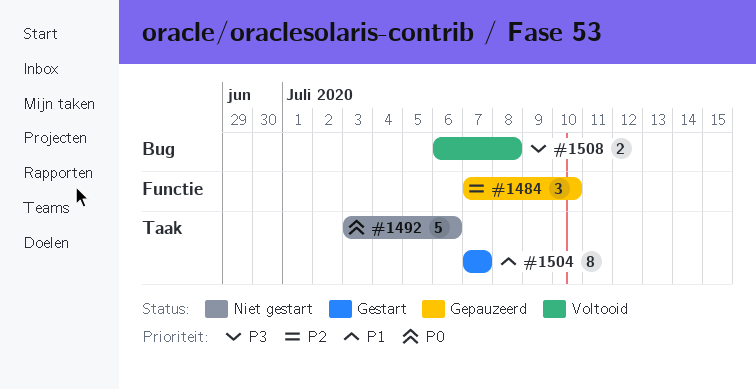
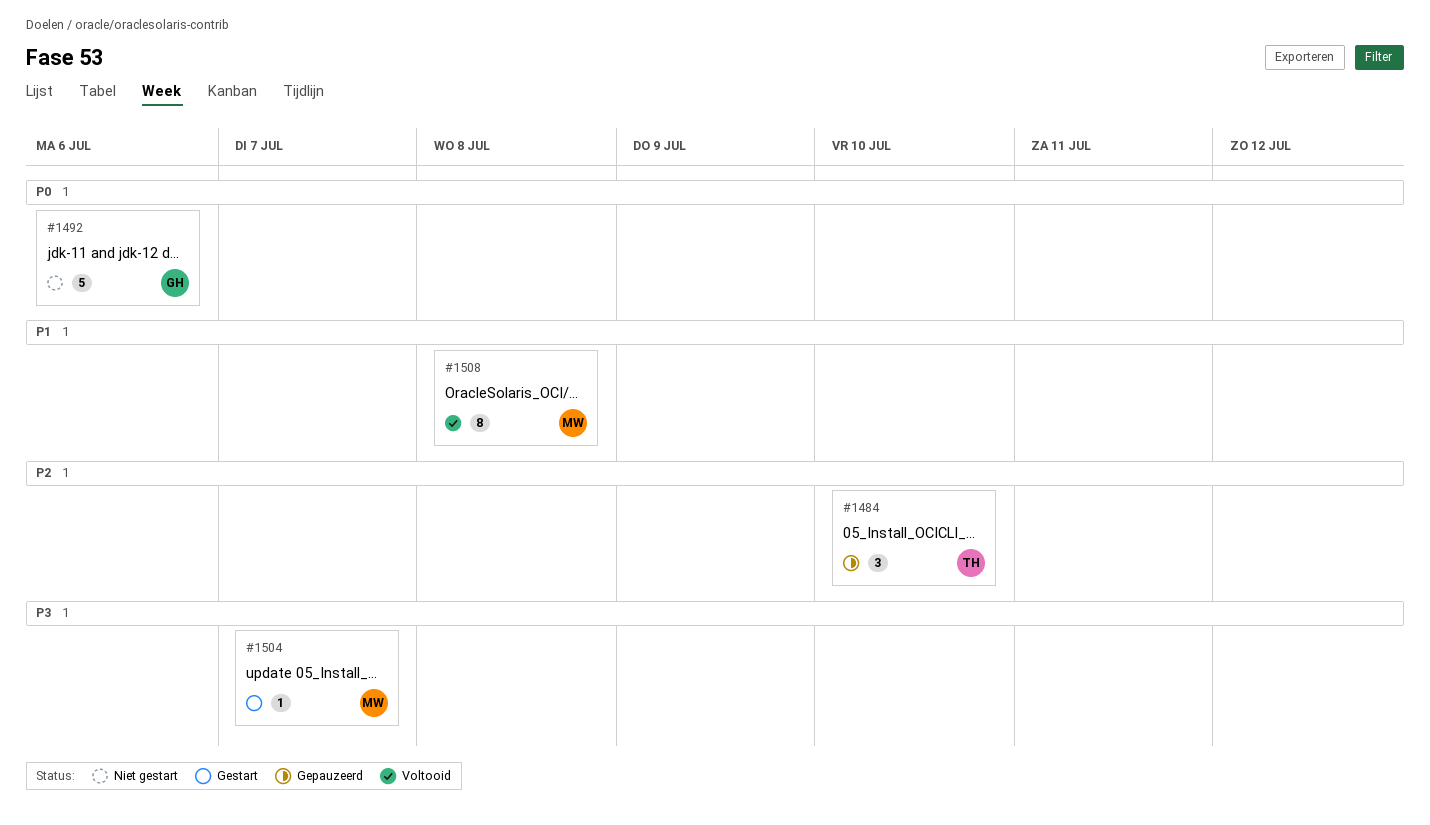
#1504, priority: P1 -> P3
#1504, estimate: 8 -> 1
#1508, priority: P3 -> P1
#1508, estimate: 2 -> 8

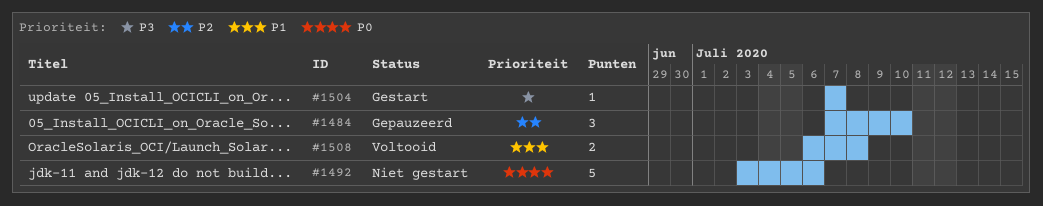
#1508, estimate: 8 -> 2

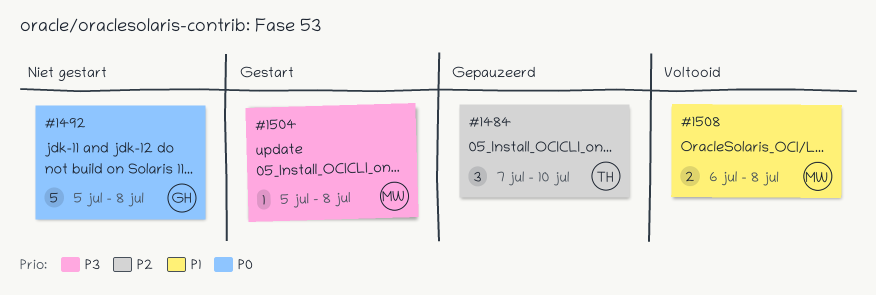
#1492, start: Jul 3 -> Jul 5
#1492, due: Jul 6 -> Jul 8
#1504, start: Jul 7 -> Jul 5
#1504, due: Jul 7 -> Jul 8

